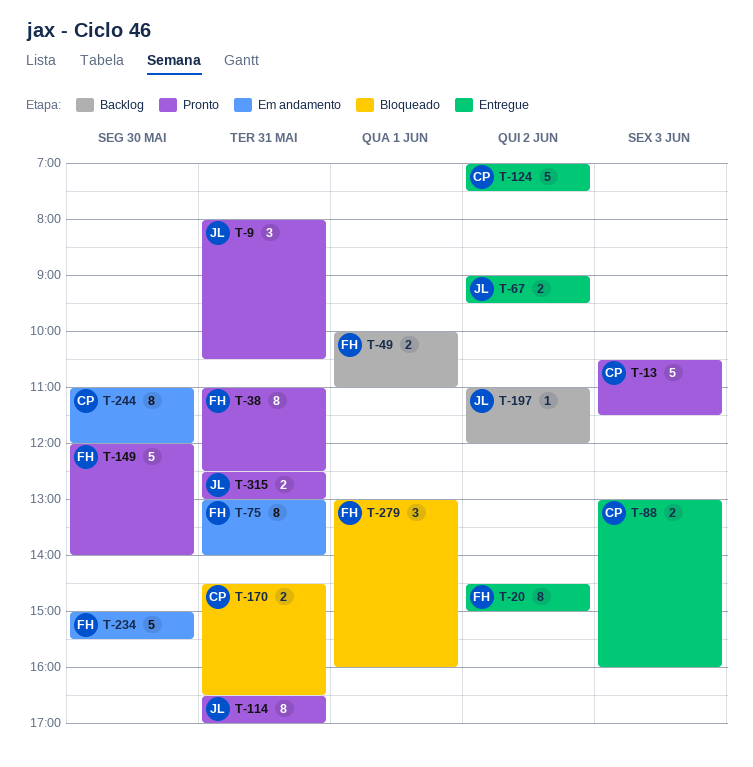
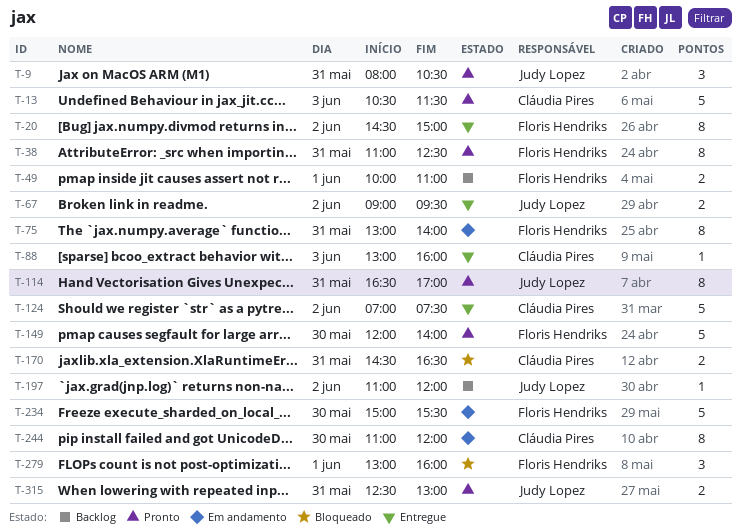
T-88, estimate: 2 -> 1

